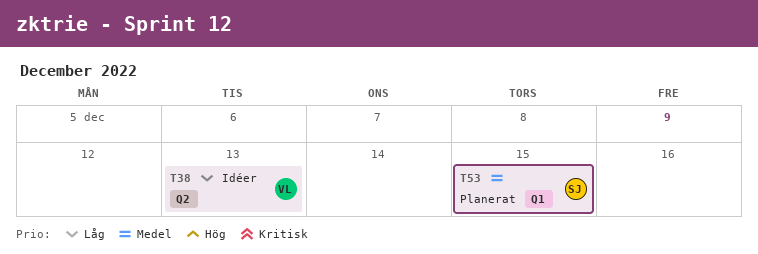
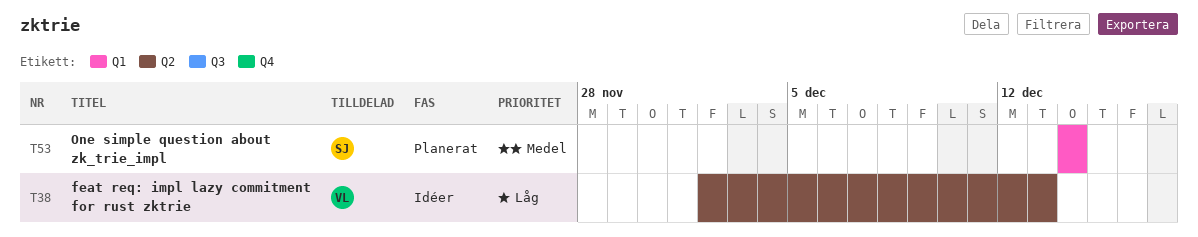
T53, due: Dec 15 -> Dec 14

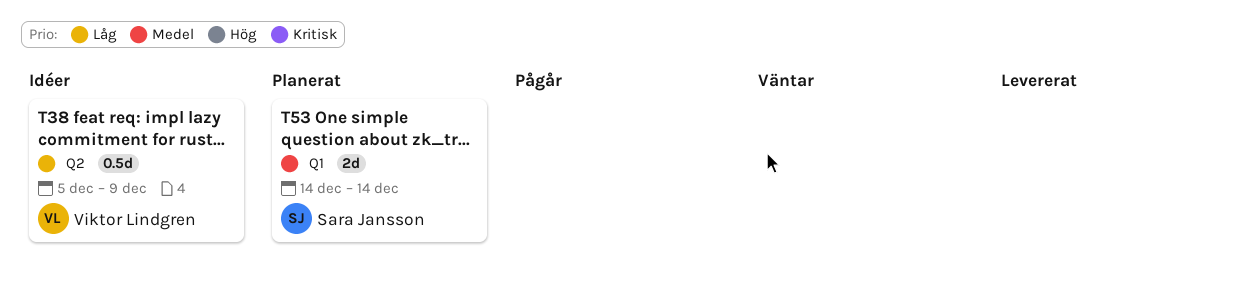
T38, start: Dec 2 -> Dec 5
T38, due: Dec 13 -> Dec 9

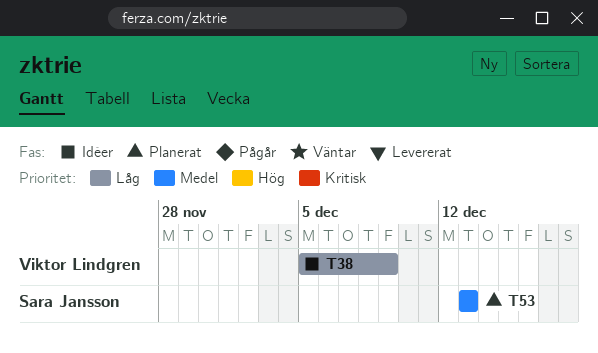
T53, start: Dec 14 -> Dec 13
T53, due: Dec 14 -> Dec 13

